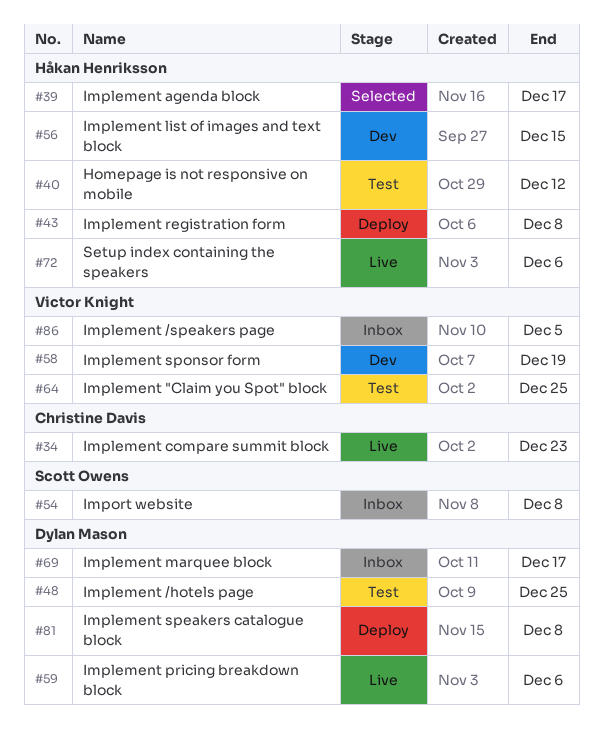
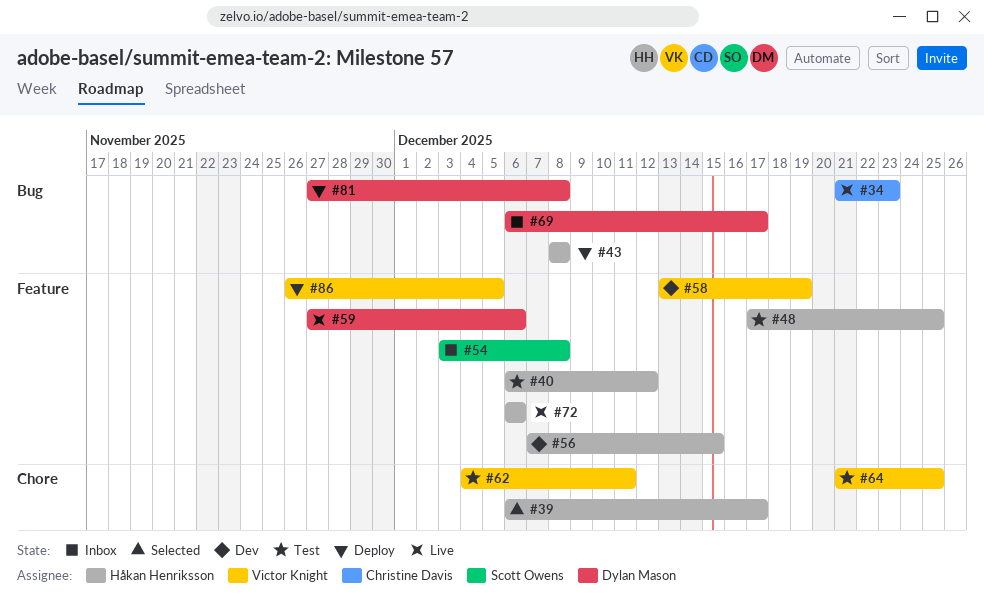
#48, owner: Dylan Mason -> Håkan Henriksson
#62: none -> present
#86, status: Inbox -> Deploy

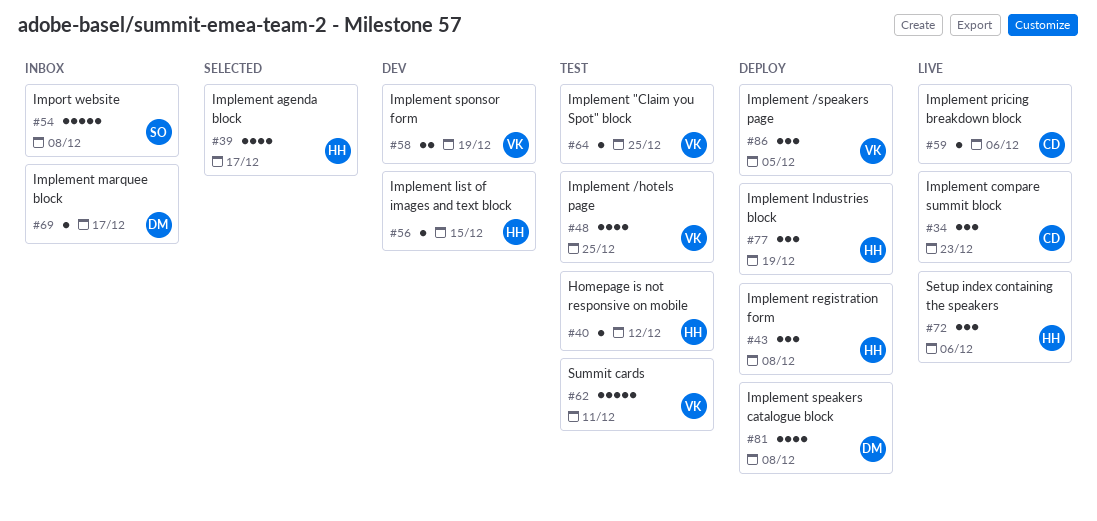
#48, owner: Håkan Henriksson -> Victor Knight
#59, owner: Dylan Mason -> Christine Davis
#77: none -> present

